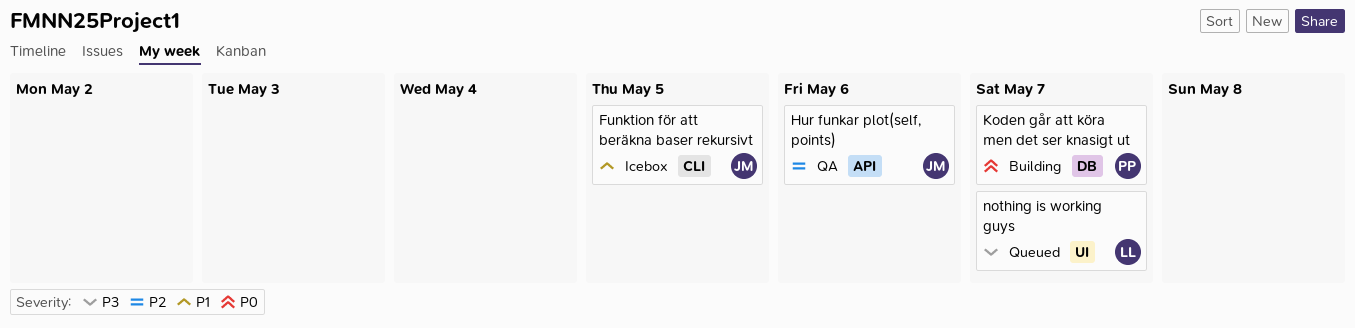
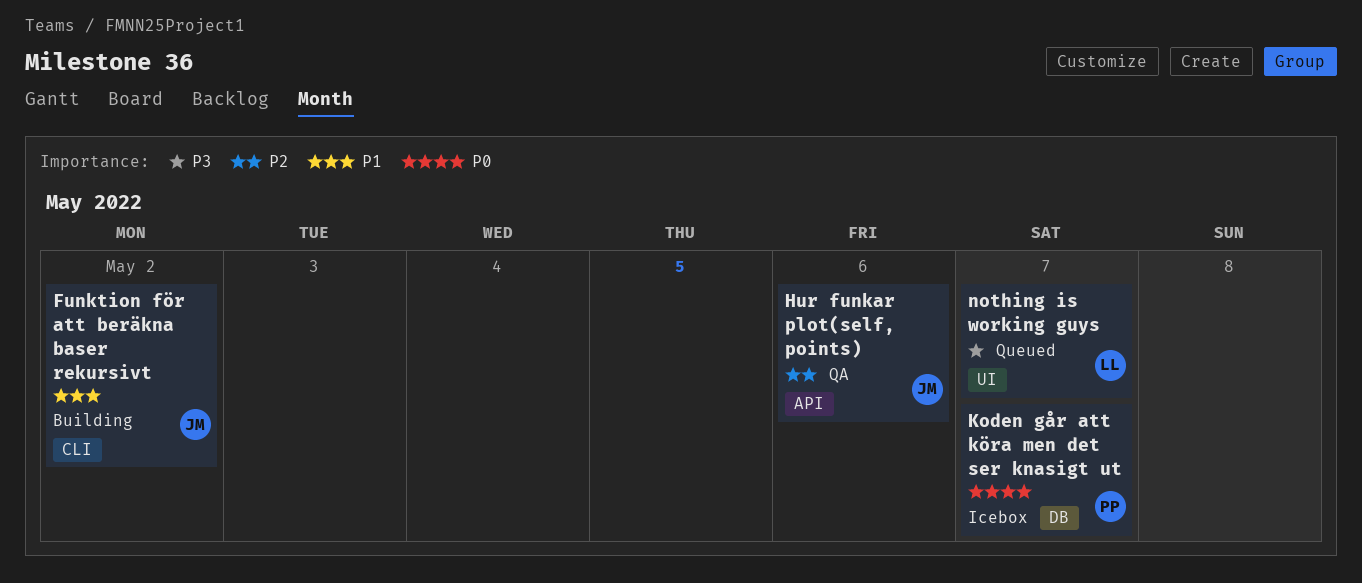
Funktion för att beräkna baser rekursivt, status: Icebox -> Building
Funktion för att beräkna baser rekursivt, due: May 5 -> May 2
Koden går att köra men det ser knasigt ut, status: Building -> Icebox

